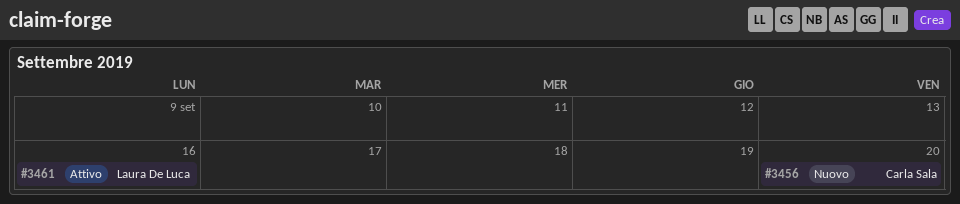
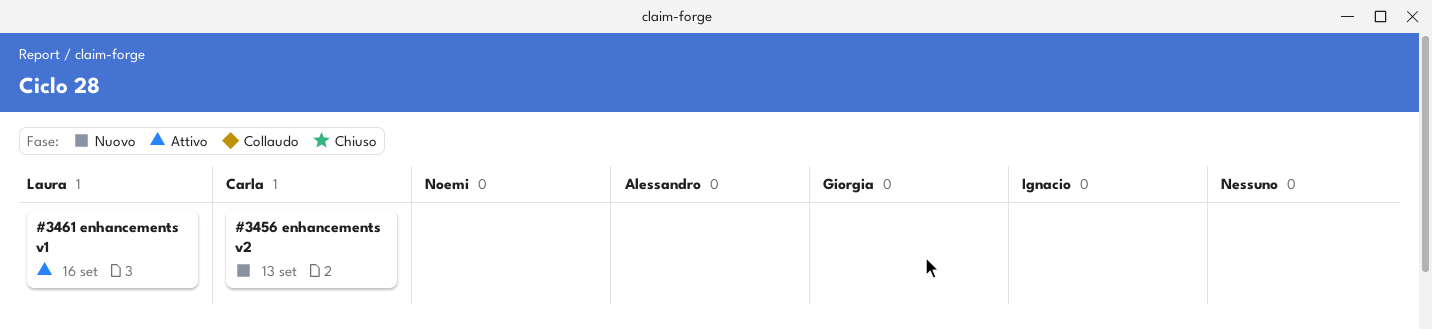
#3456, due: Sep 20 -> Sep 13

